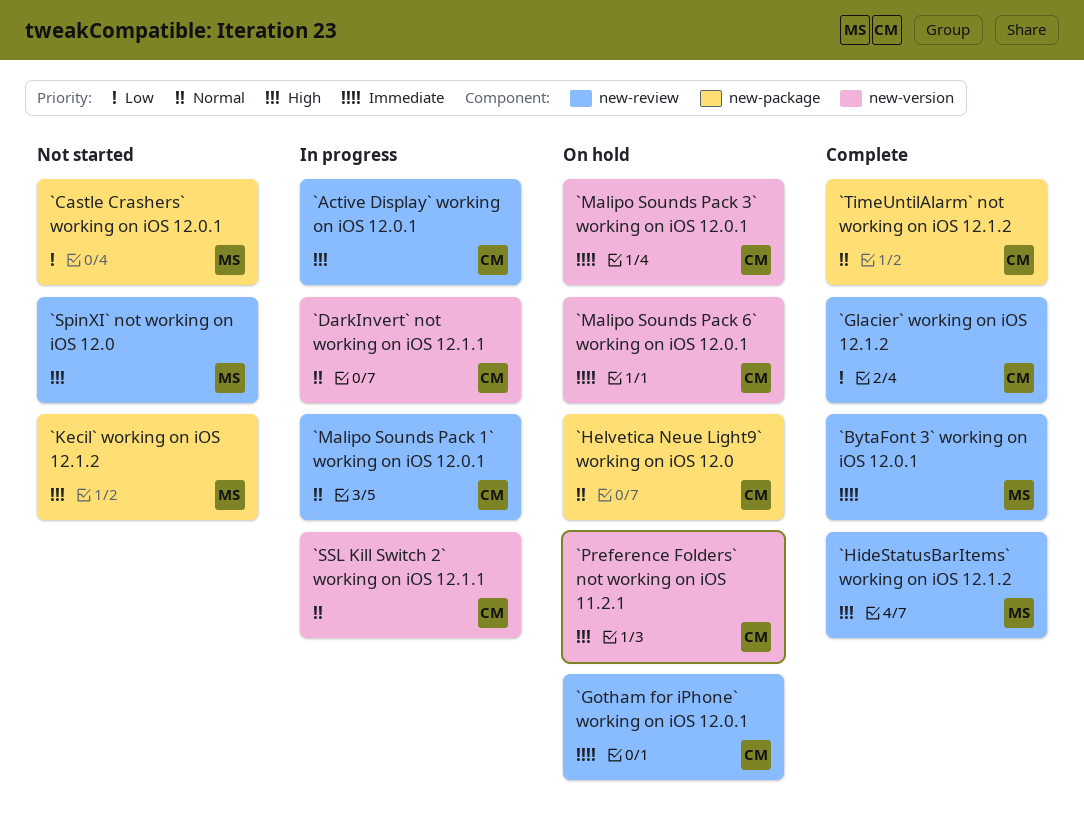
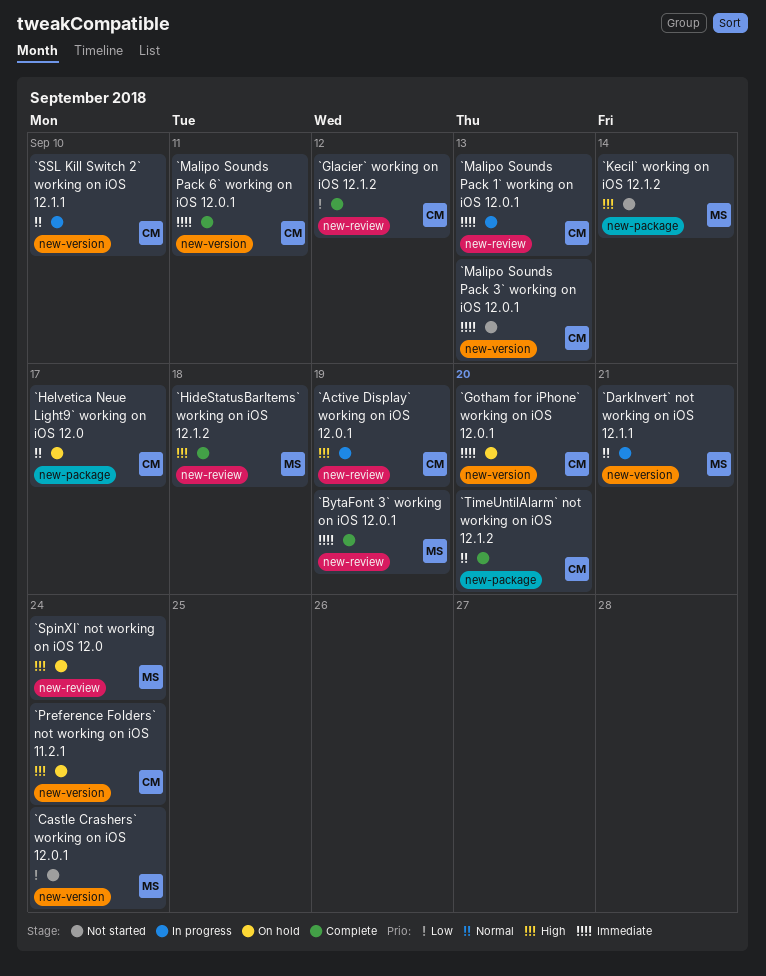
`Castle Crashers` working on iOS 12.0.1, label: new-package -> new-version
`DarkInvert` not working on iOS 12.1.1, owner: CM -> MS
`Gotham for iPhone` working on iOS 12.0.1, label: new-review -> new-version
`Malipo Sounds Pack 1` working on iOS 12.0.1, priority: Normal -> Immediate
`Malipo Sounds Pack 3` working on iOS 12.0.1, status: On hold -> Not started
`Malipo Sounds Pack 6` working on iOS 12.0.1, status: On hold -> Complete
`SpinXI` not working on iOS 12.0, status: Not started -> On hold

